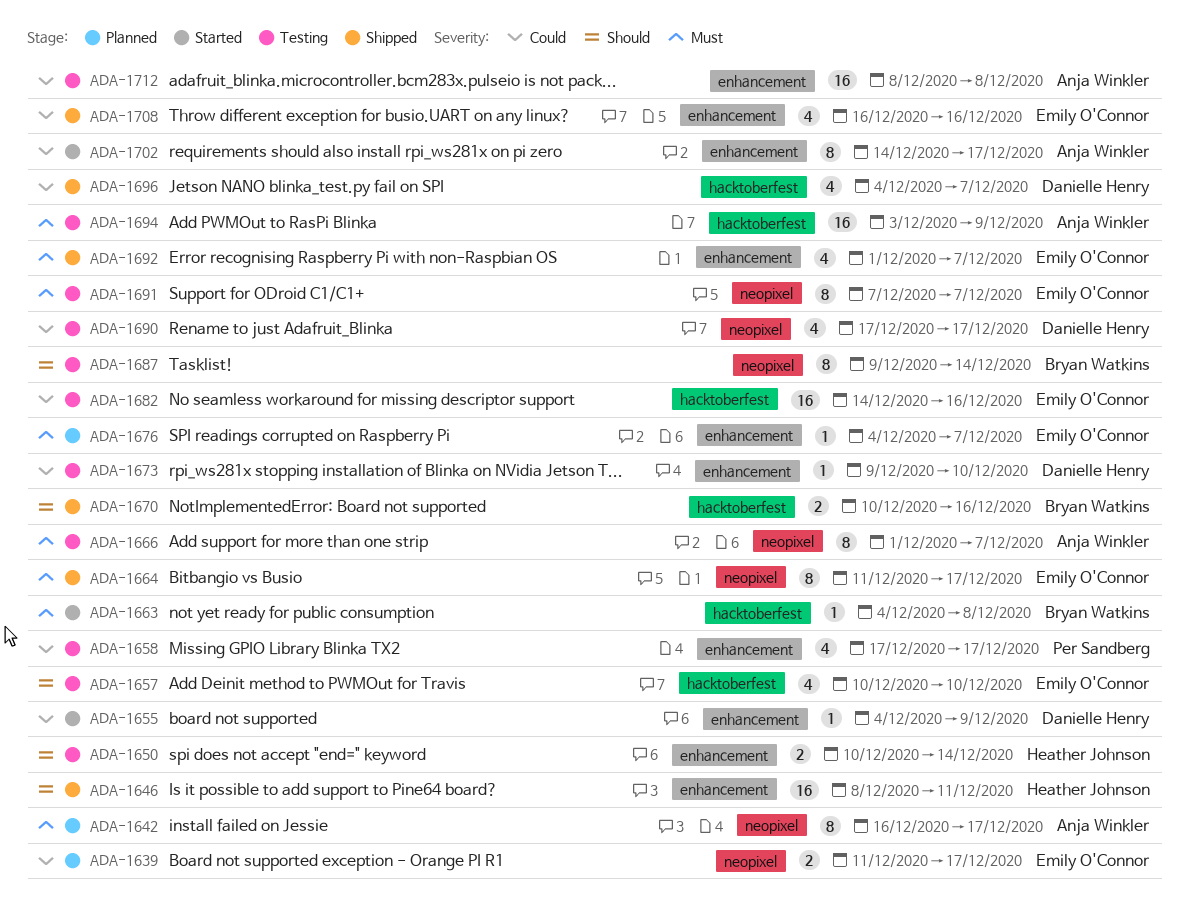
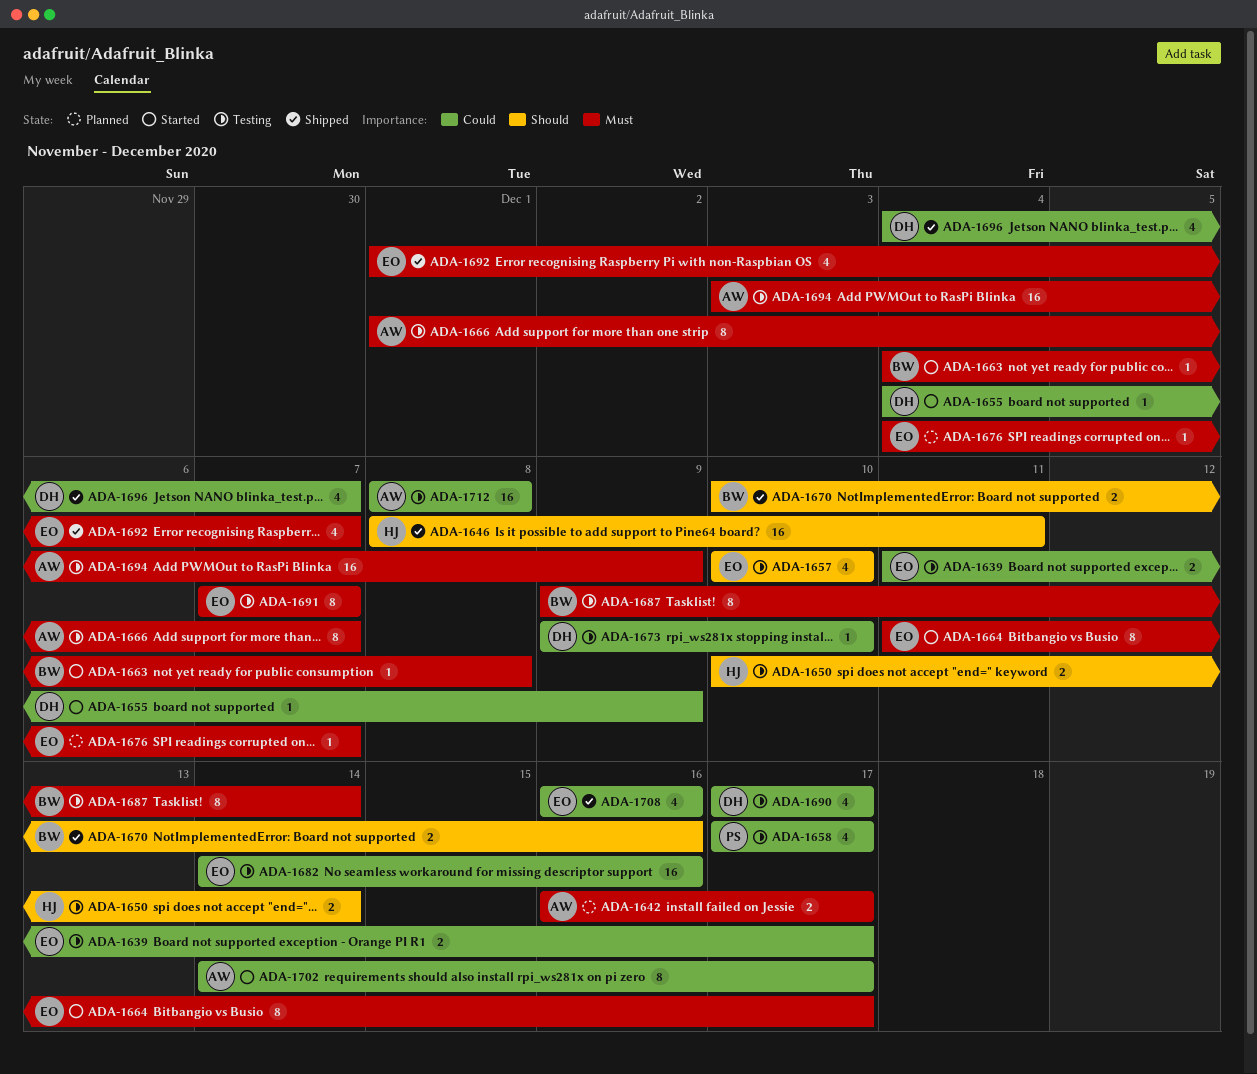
ADA-1639, status: Planned -> Testing
ADA-1642, estimate: 8 -> 2
ADA-1664, status: Shipped -> Started
ADA-1687, priority: Should -> Must

